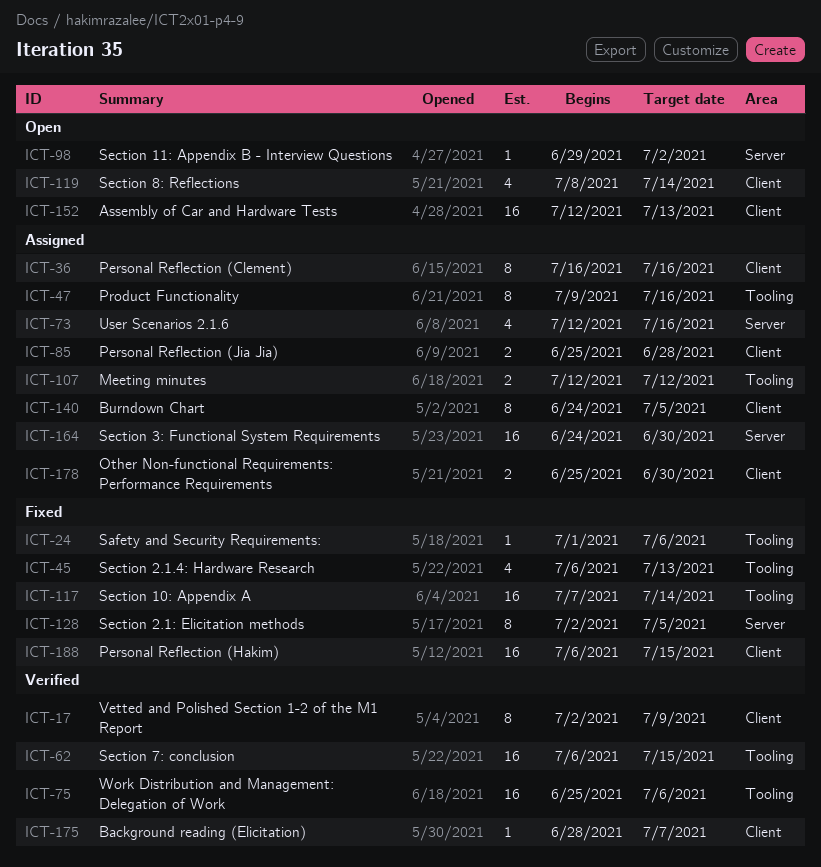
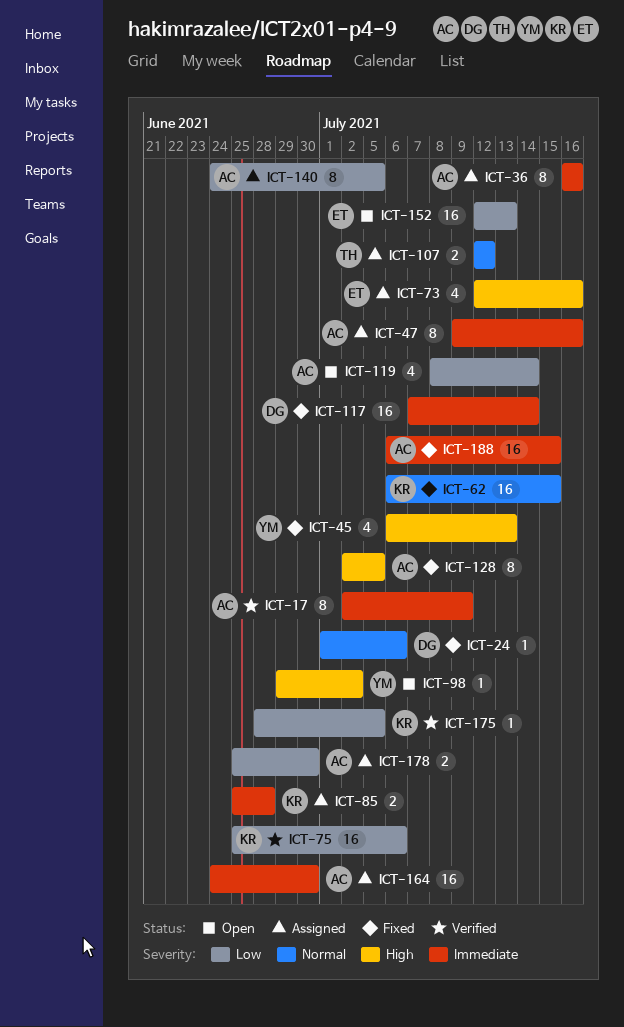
ICT-62, status: Verified -> Fixed
ICT-175, due: Jul 7 -> Jul 5

